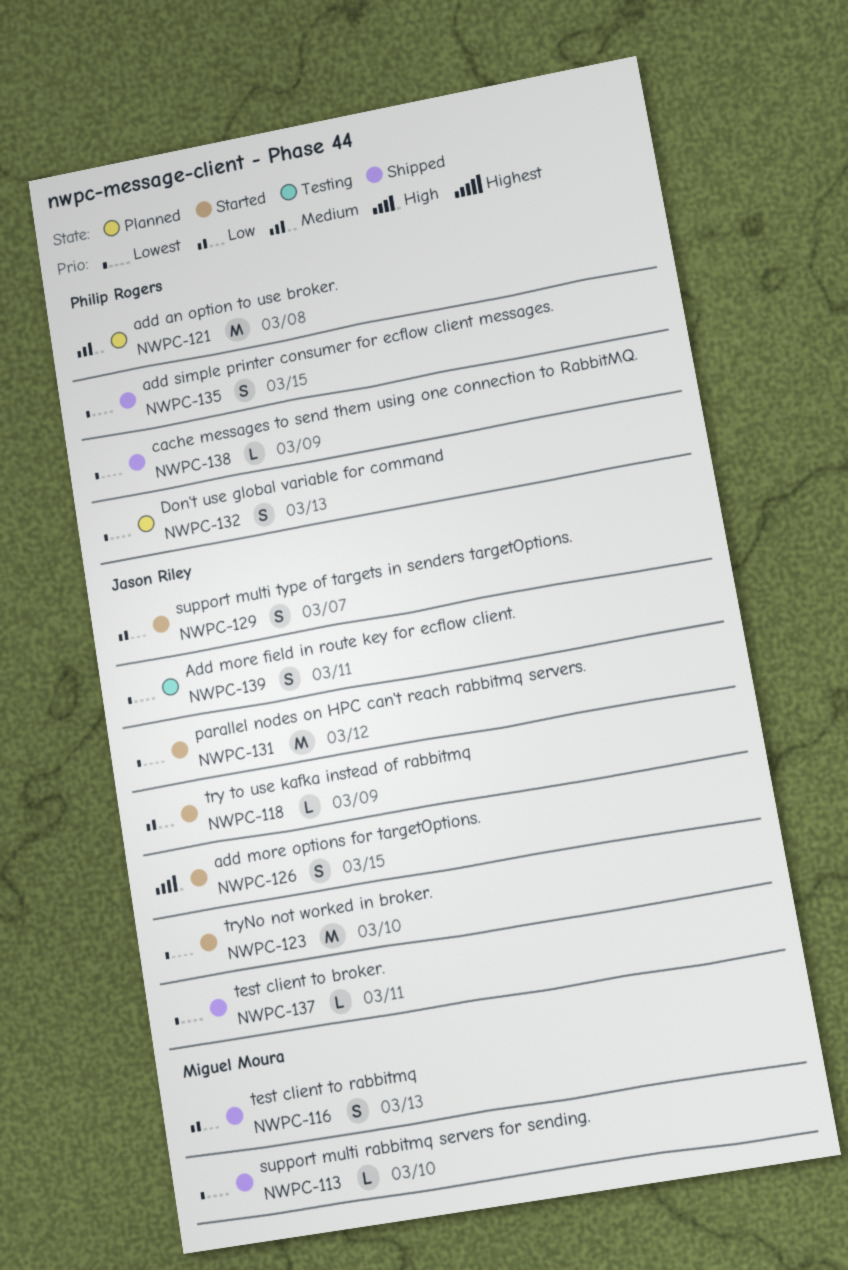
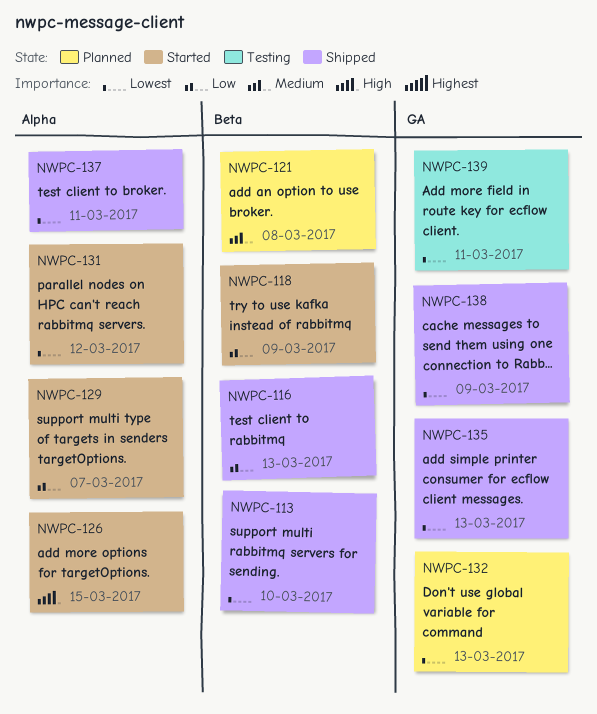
NWPC-123: present -> none
NWPC-135, due: Mar 15 -> Mar 13

